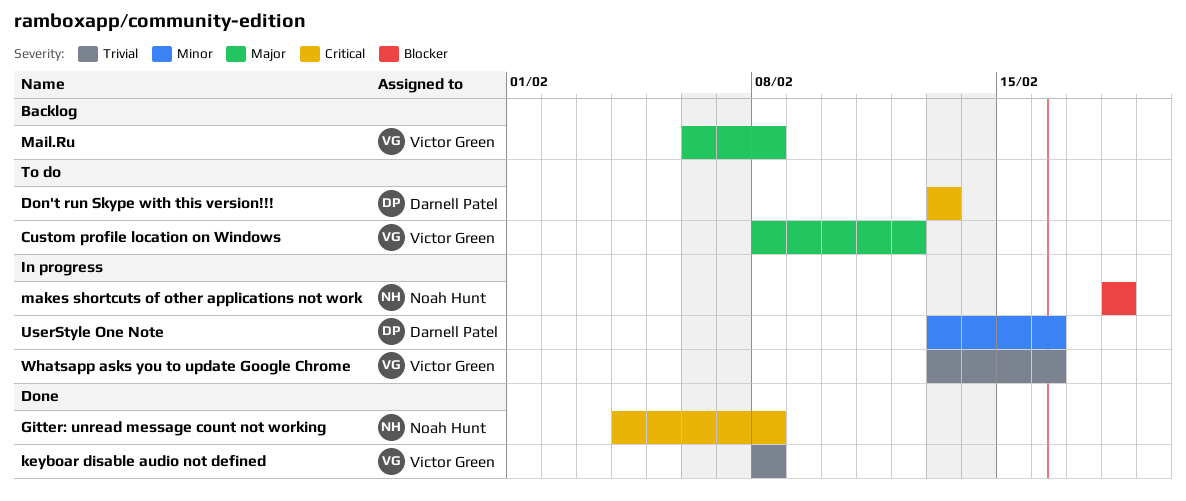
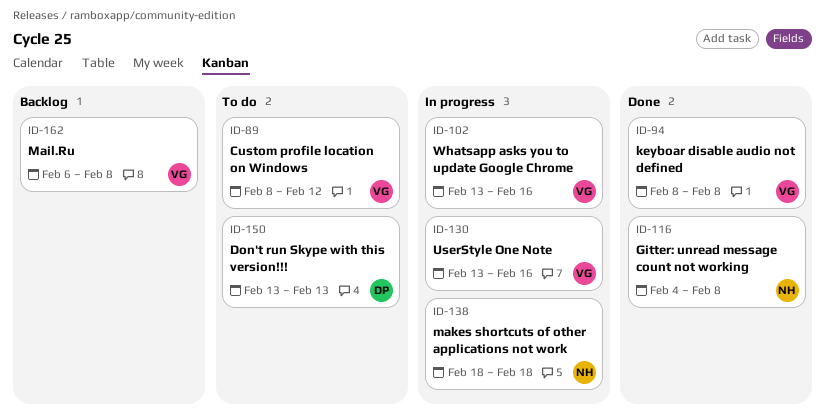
UserStyle One Note, owner: Darnell Patel -> Victor Green

